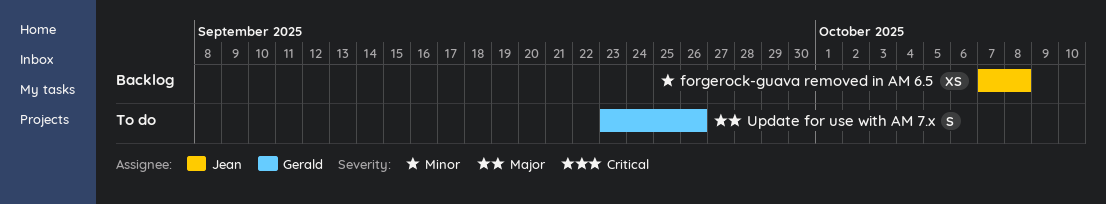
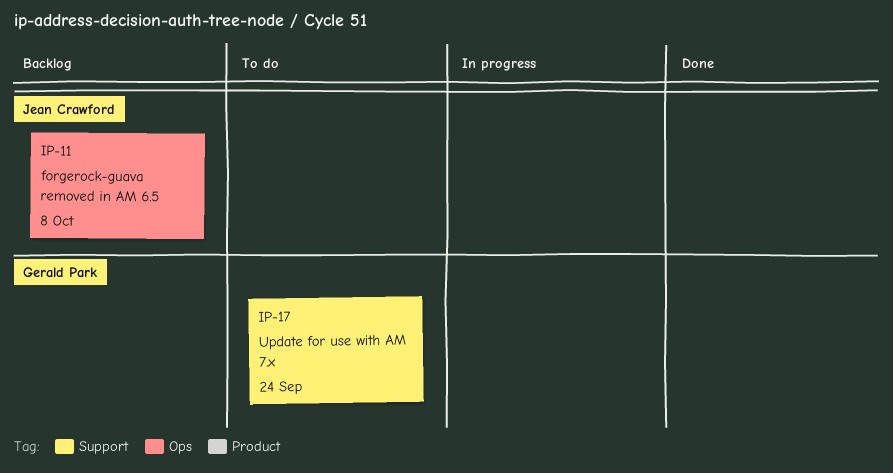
Update for use with AM 7.x, due: Sep 26 -> Sep 24

